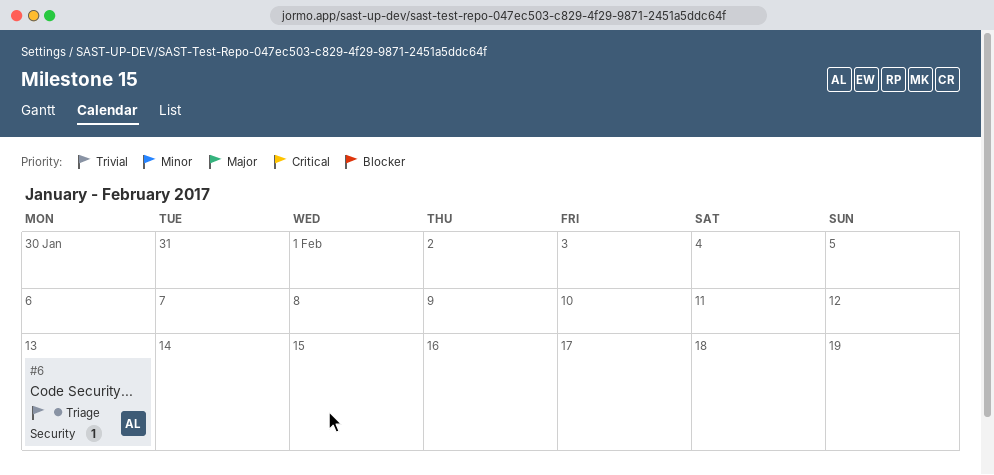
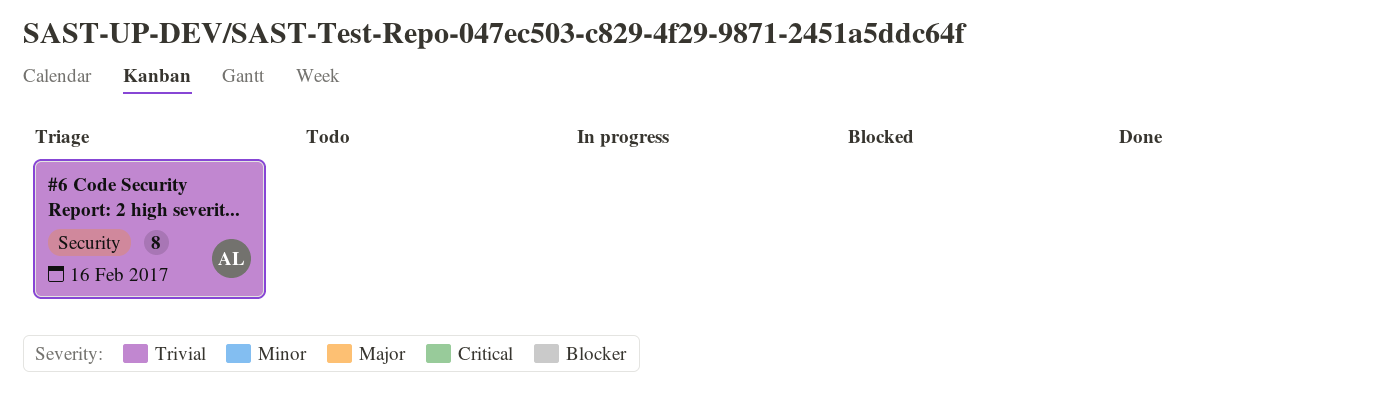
#6, estimate: 1 -> 8
#6, due: Feb 13 -> Feb 16

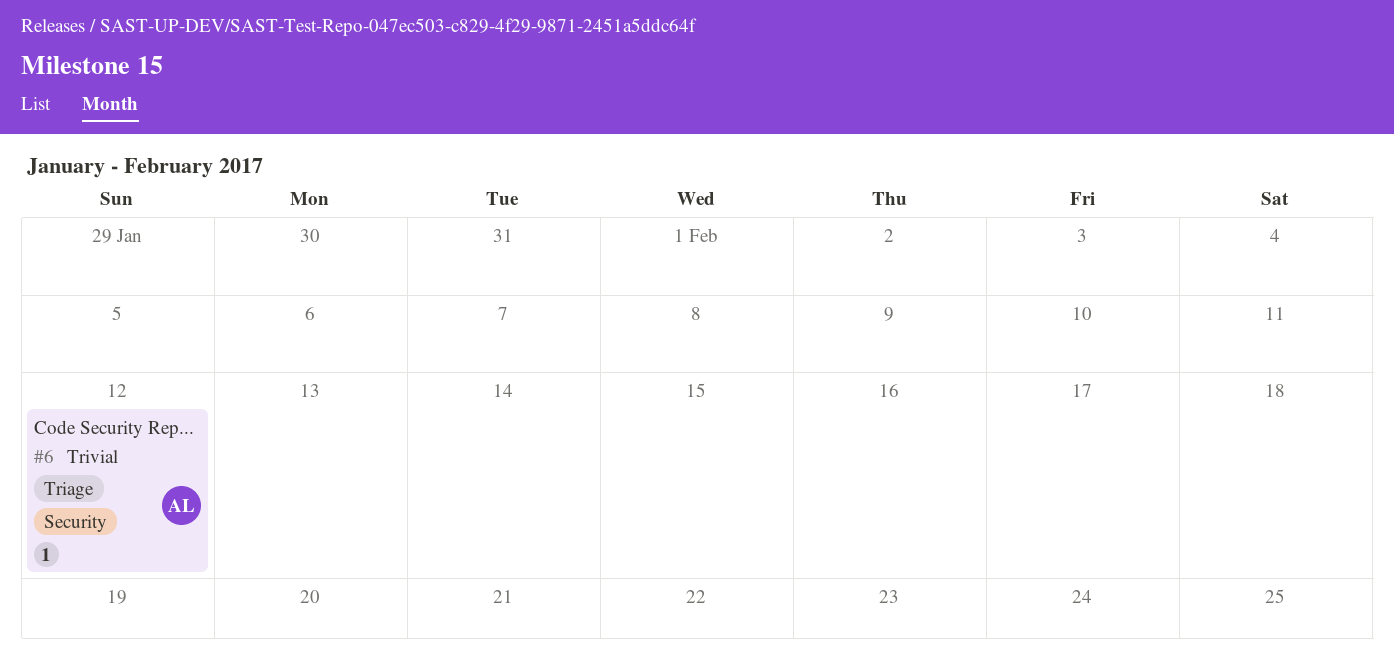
#6, estimate: 8 -> 1
#6, due: Feb 16 -> Feb 12

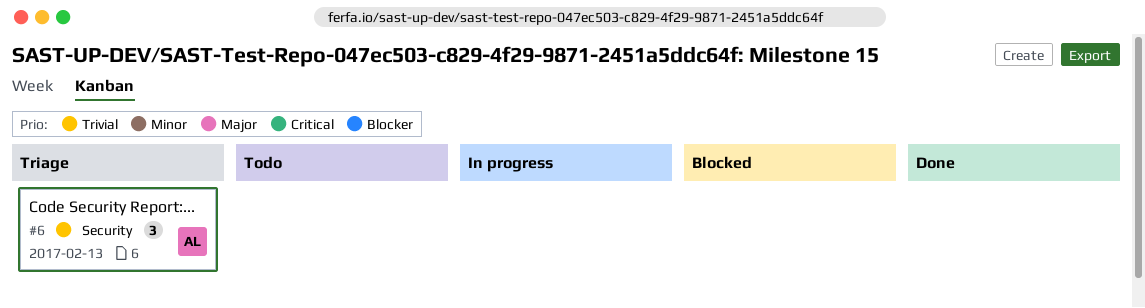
#6, estimate: 1 -> 3
#6, due: Feb 12 -> Feb 13

